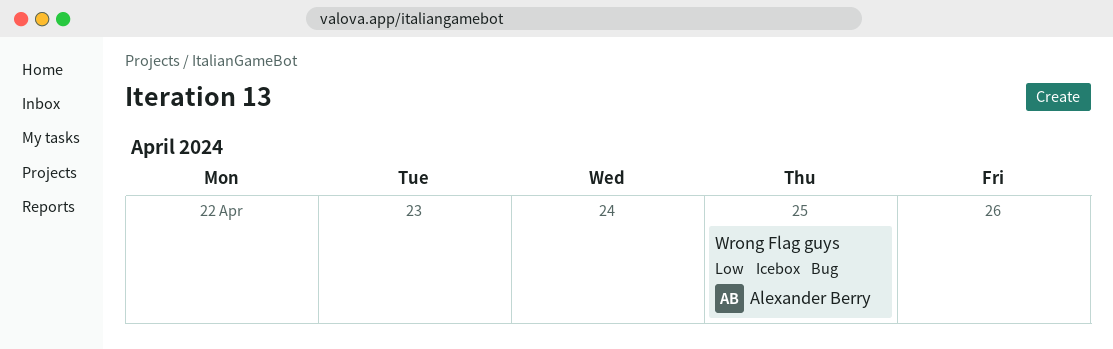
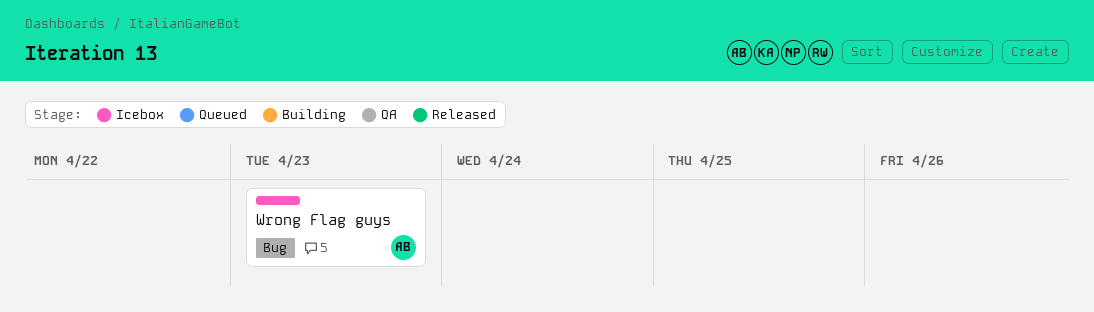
Wrong Flag guys, due: Apr 25 -> Apr 23

